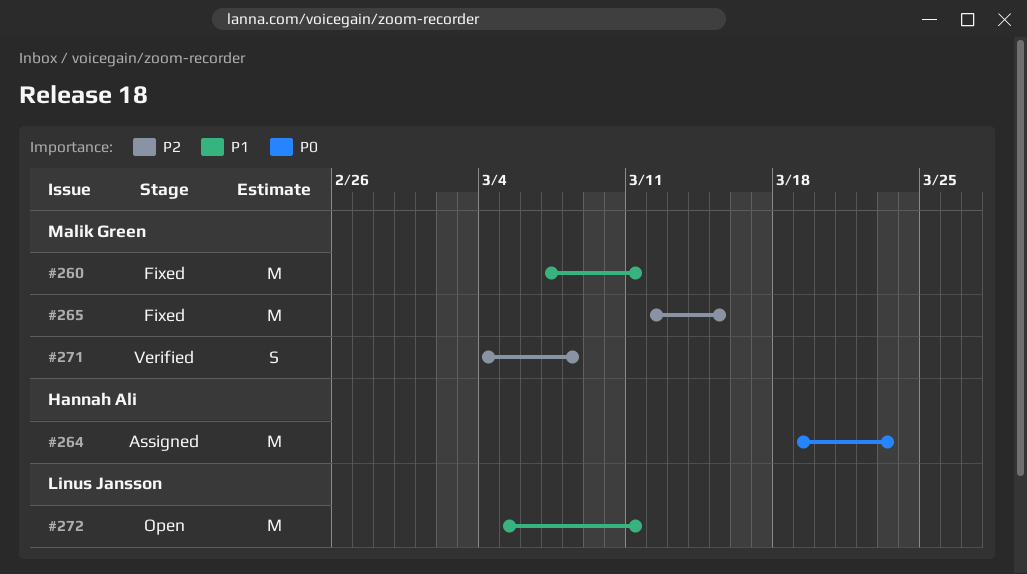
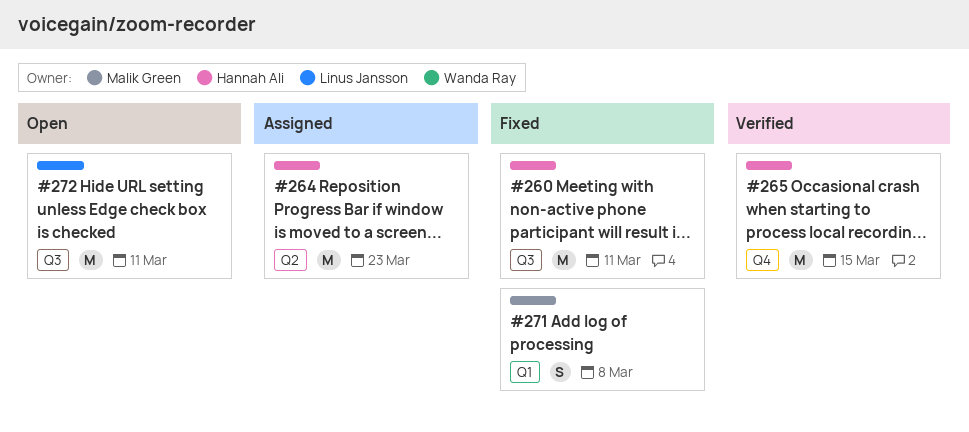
#260, owner: Malik Green -> Hannah Ali
#265, status: Fixed -> Verified
#265, owner: Malik Green -> Hannah Ali
#271, status: Verified -> Fixed

